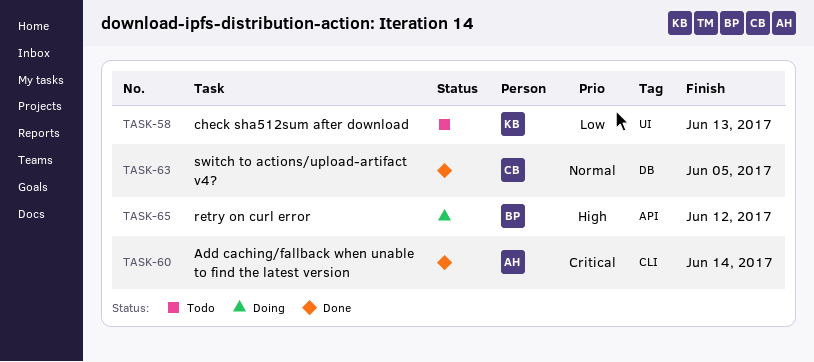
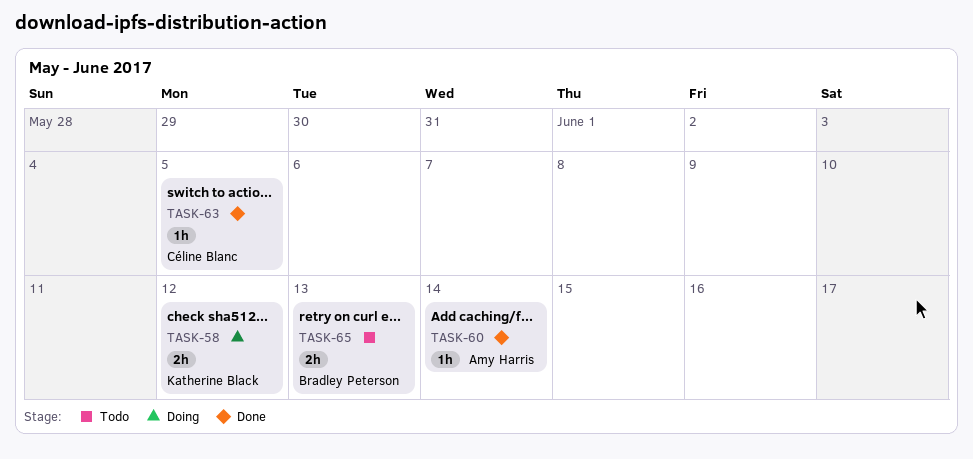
TASK-58, status: Todo -> Doing
TASK-58, due: Jun 13 -> Jun 12
TASK-65, status: Doing -> Todo
TASK-65, due: Jun 12 -> Jun 13

